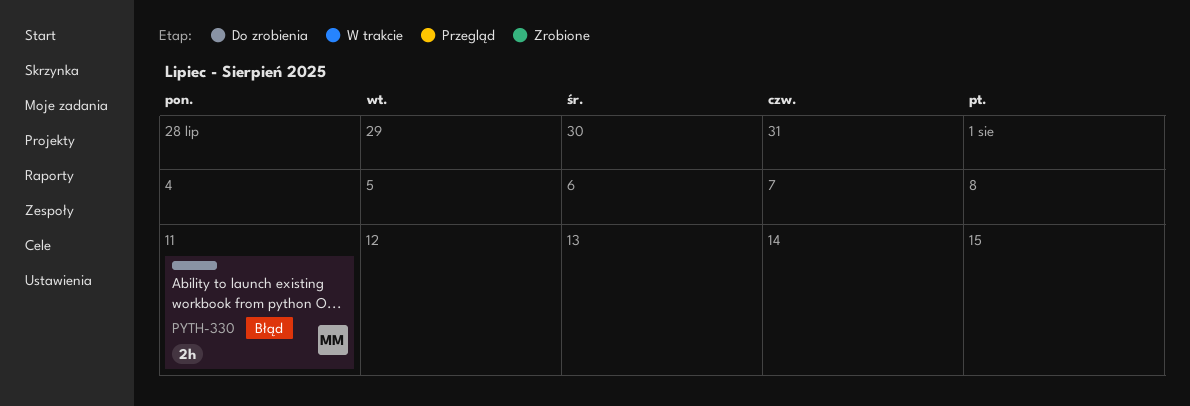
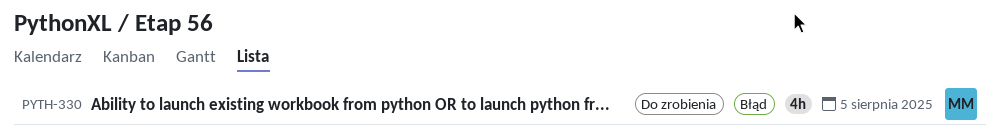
PYTH-330, estimate: 2h -> 4h
PYTH-330, due: Aug 11 -> Aug 5

